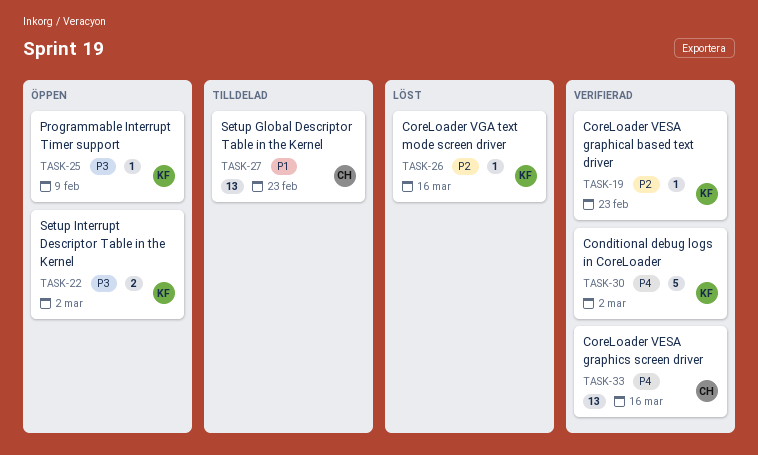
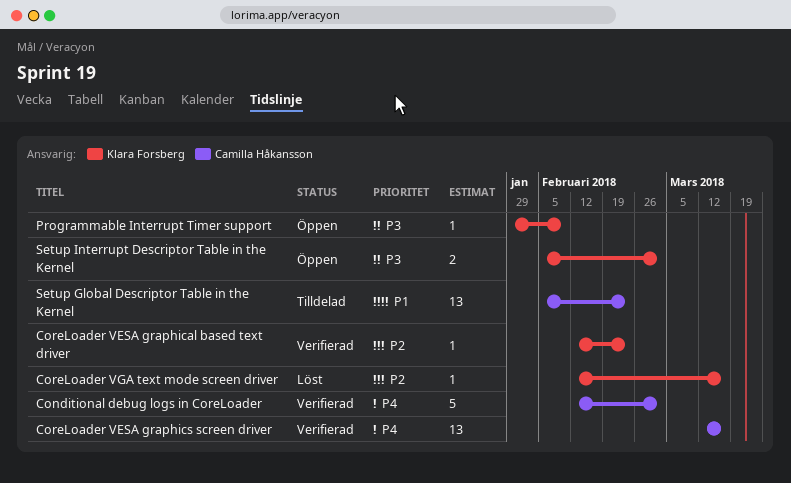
Conditional debug logs in CoreLoader, owner: Klara Forsberg -> Camilla Håkansson

